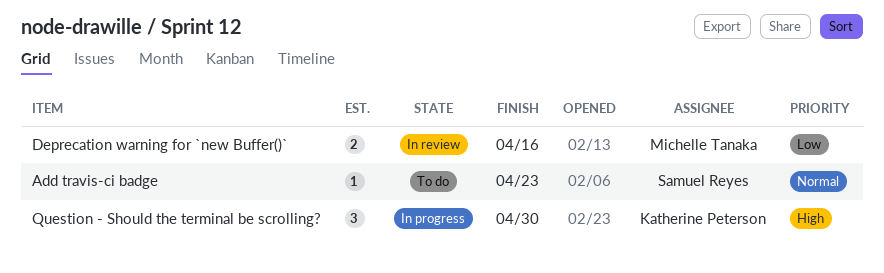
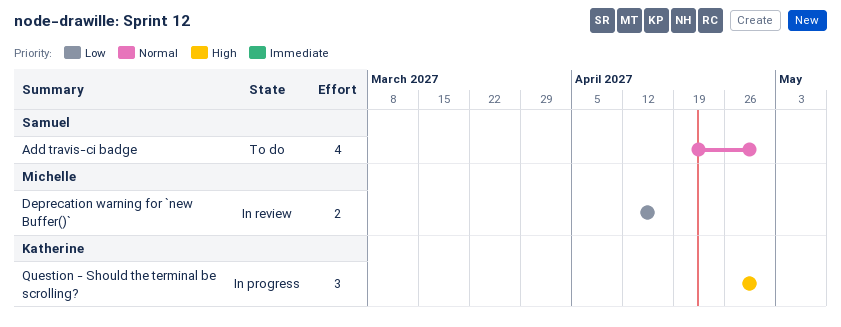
Add travis-ci badge, estimate: 1 -> 4
Add travis-ci badge, due: Apr 23 -> Apr 30

